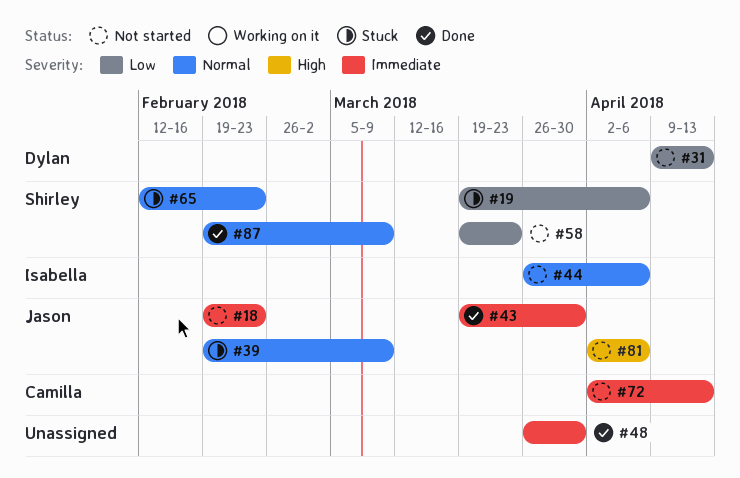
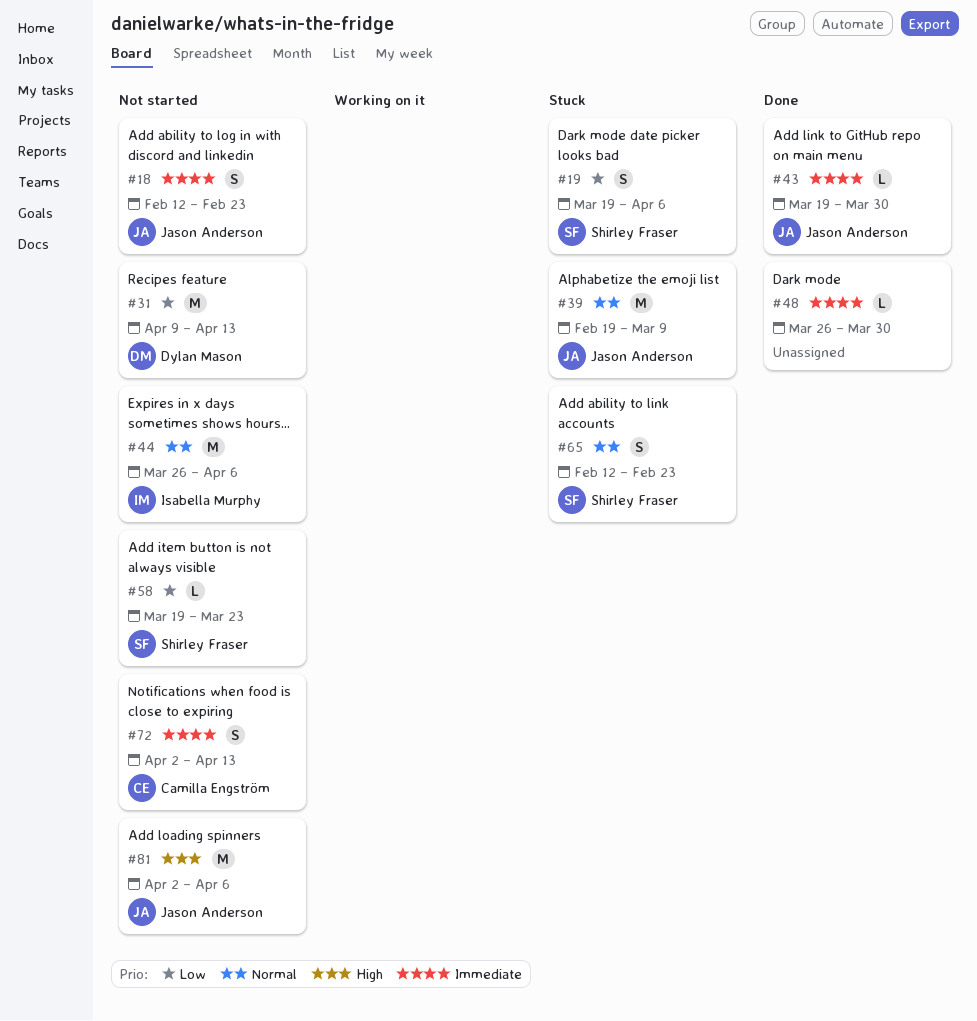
#18, start: Feb 19 -> Feb 12
#87: present -> none

